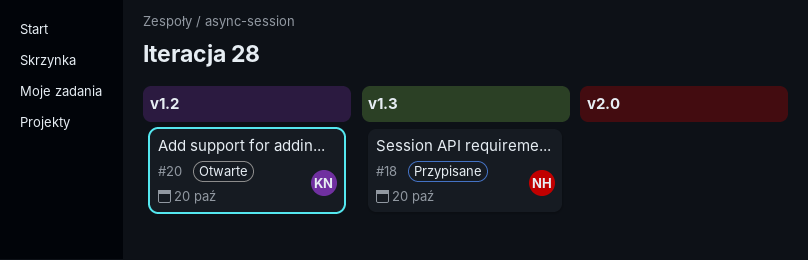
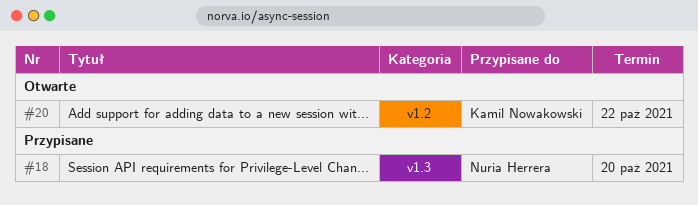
#20, due: Oct 20 -> Oct 22

